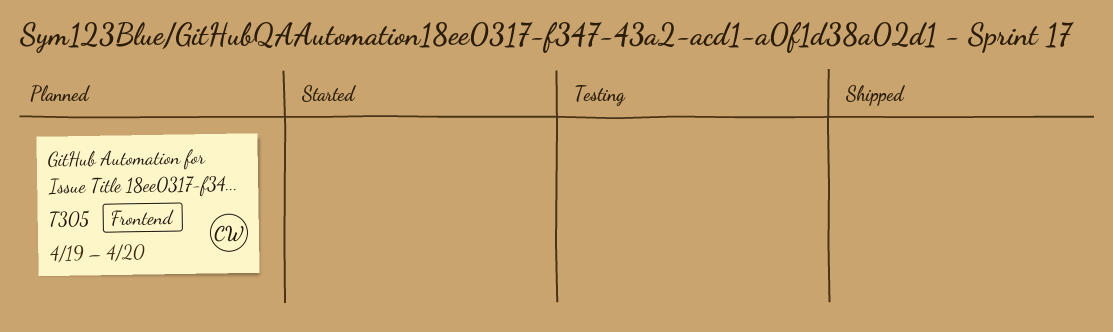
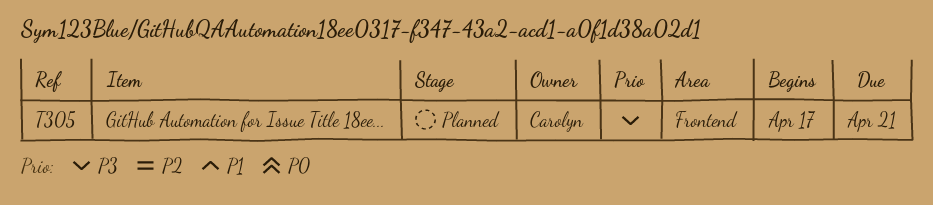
T305, start: Apr 19 -> Apr 17
T305, due: Apr 20 -> Apr 21

